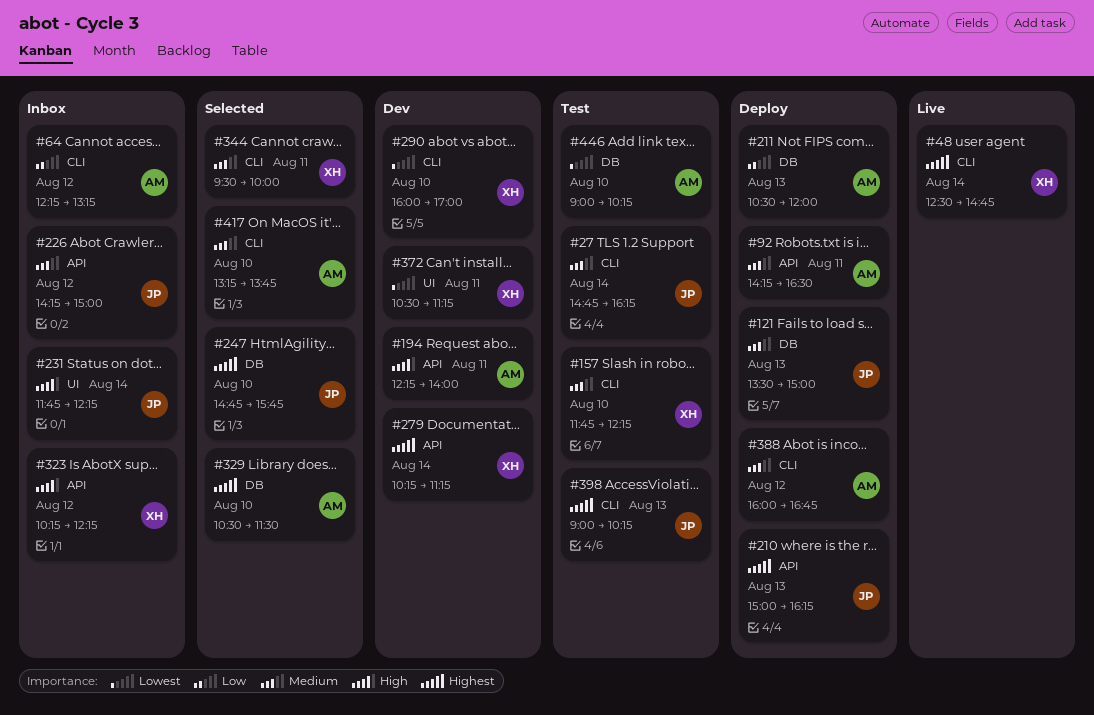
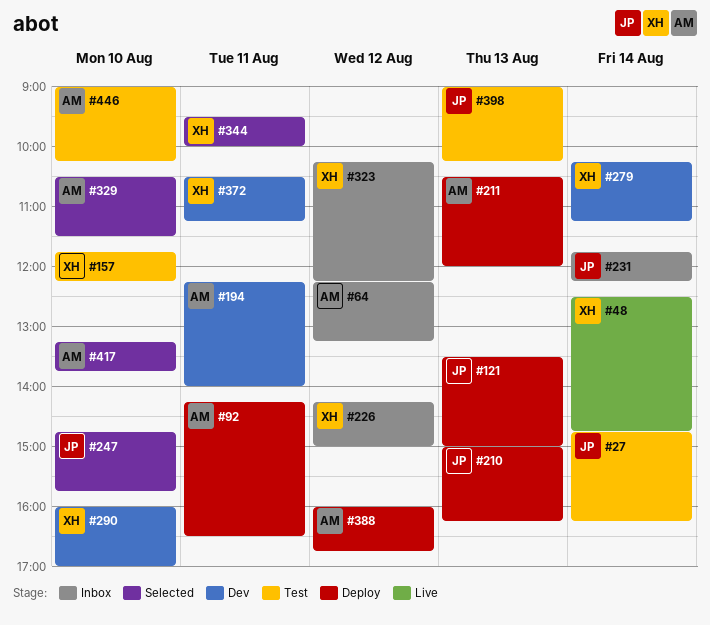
#226, owner: JP -> XH

